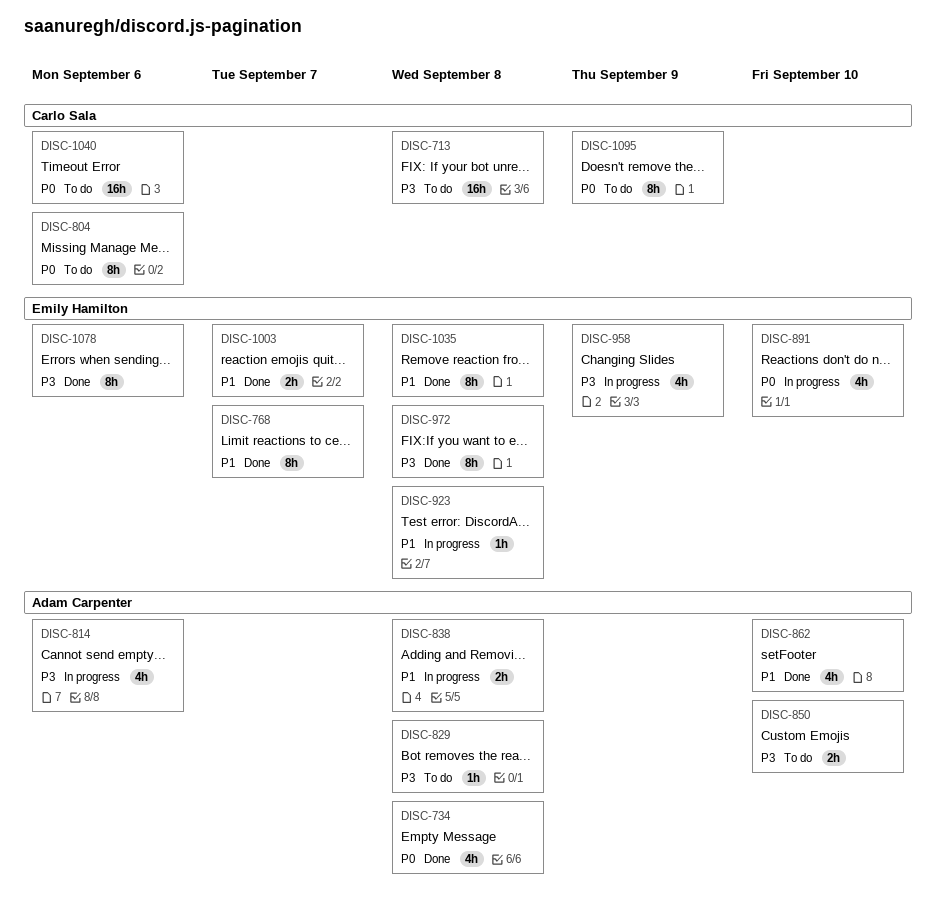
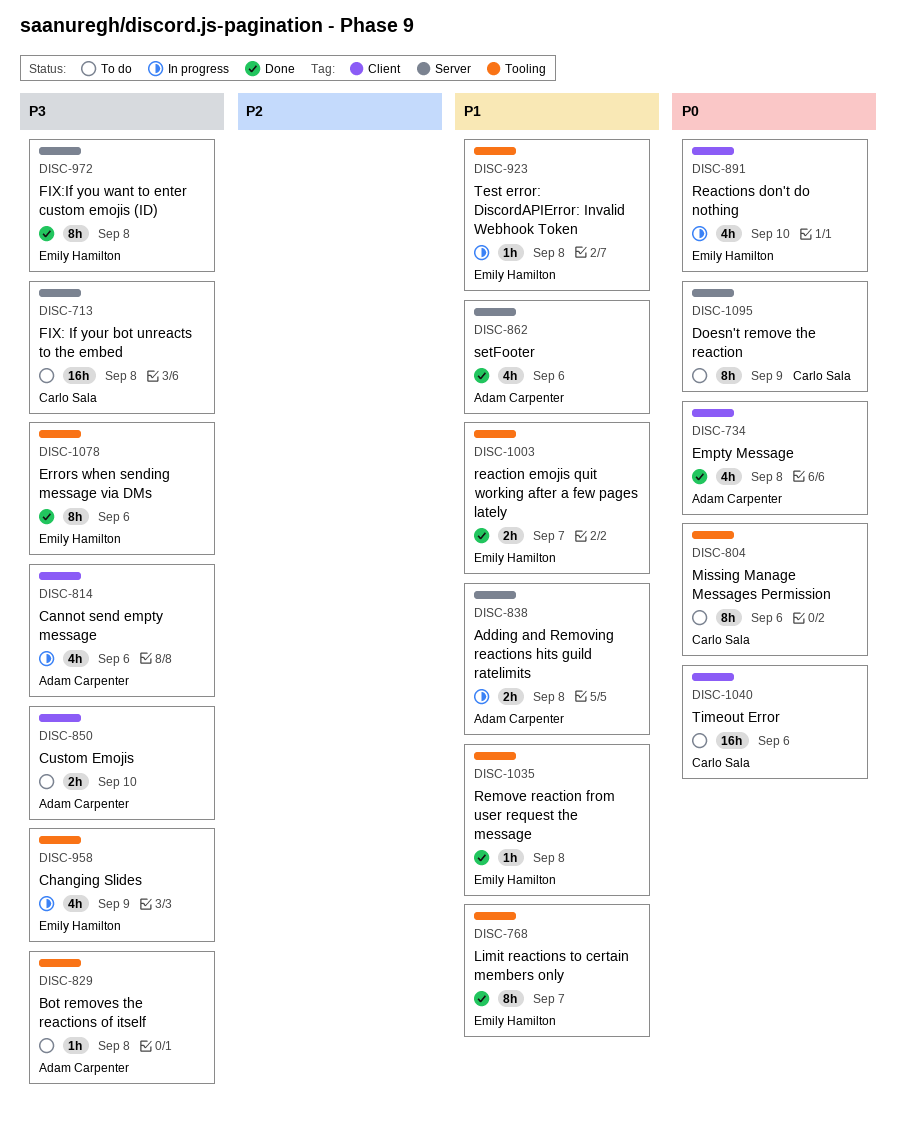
DISC-862, due: Sep 10 -> Sep 6
DISC-1035, estimate: 8h -> 1h

